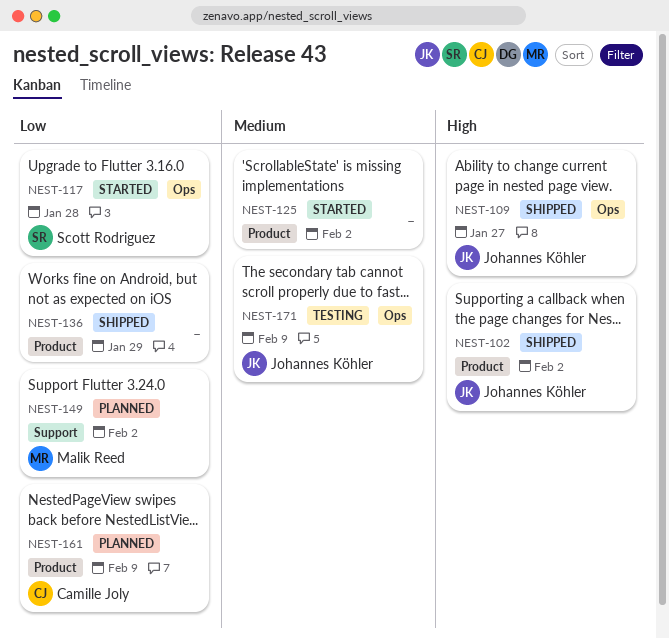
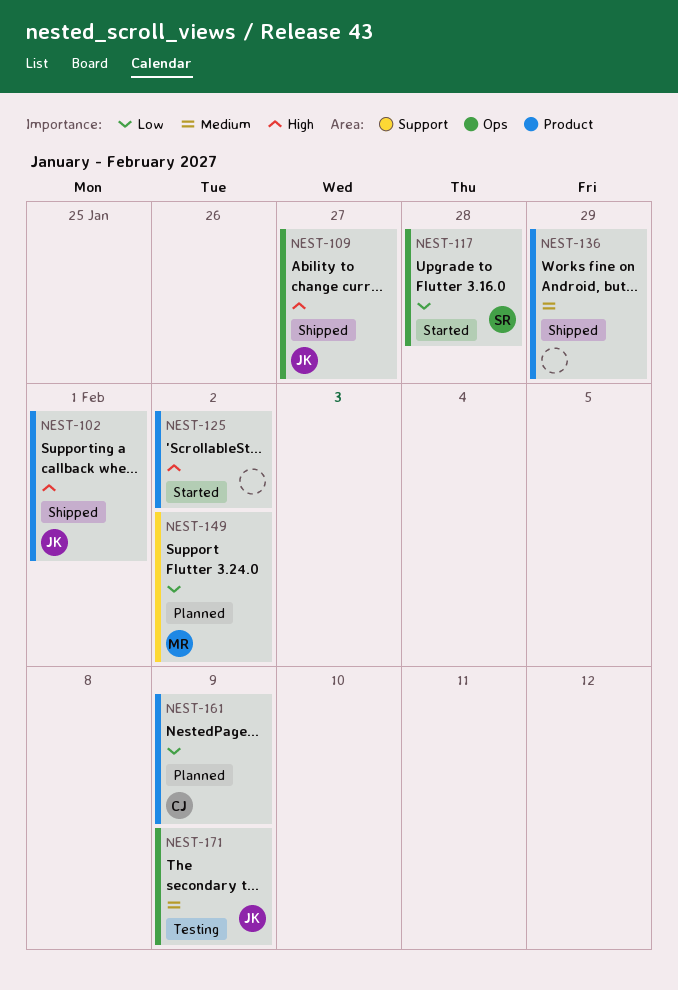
NEST-102, due: Feb 2 -> Feb 1
NEST-125, priority: Medium -> High
NEST-136, priority: Low -> Medium

